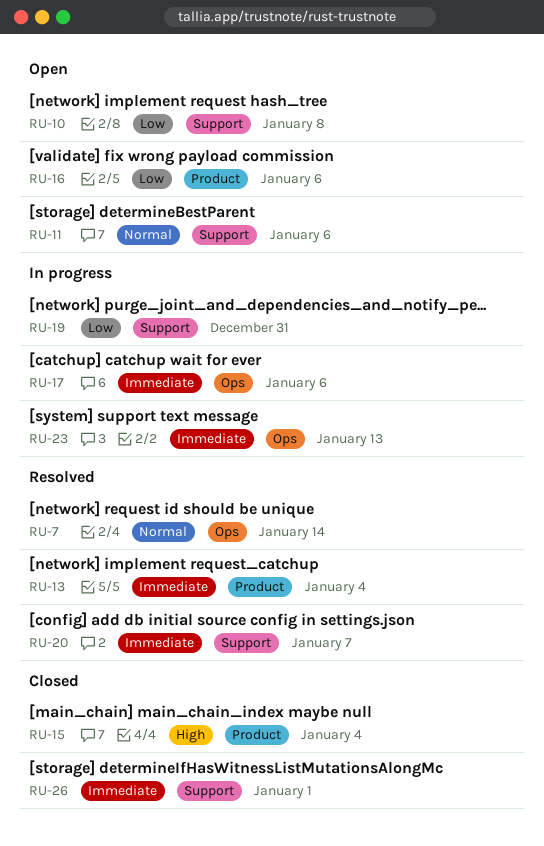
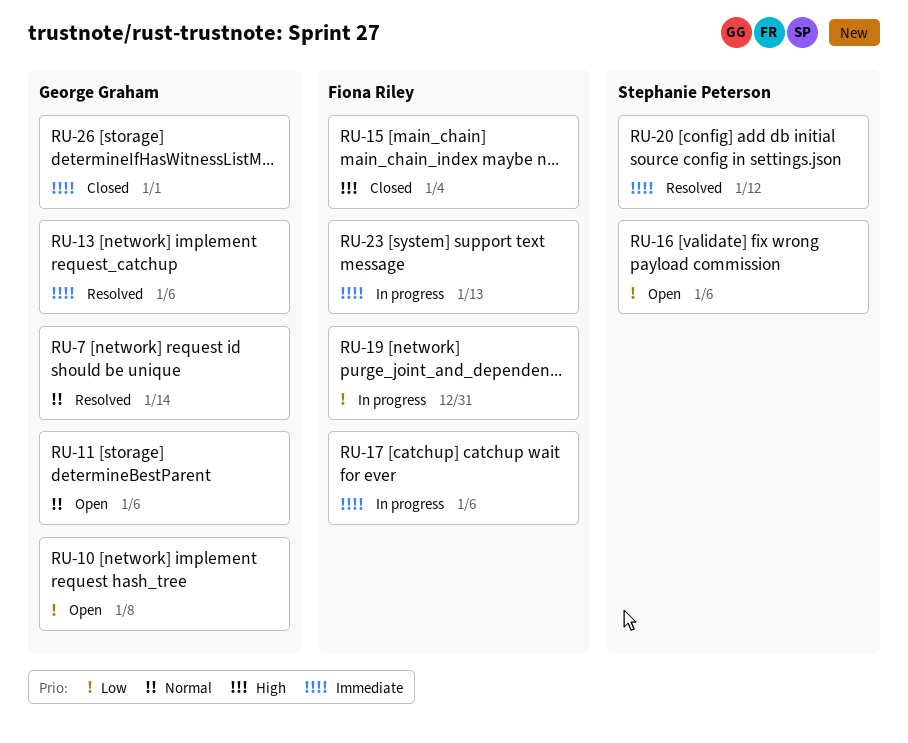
RU-13, due: Jan 4 -> Jan 6
RU-20, due: Jan 7 -> Jan 12

